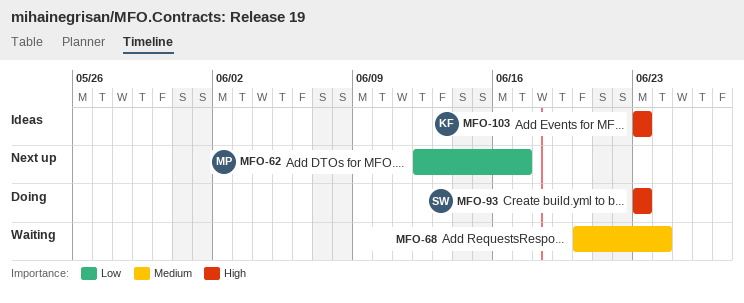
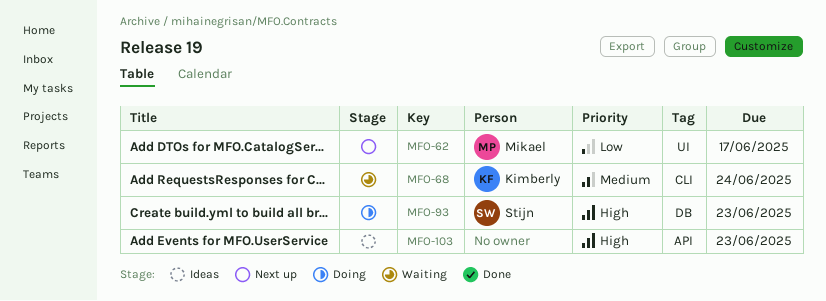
MFO-68, owner: none -> Kimberly
MFO-103, owner: Kimberly -> none

